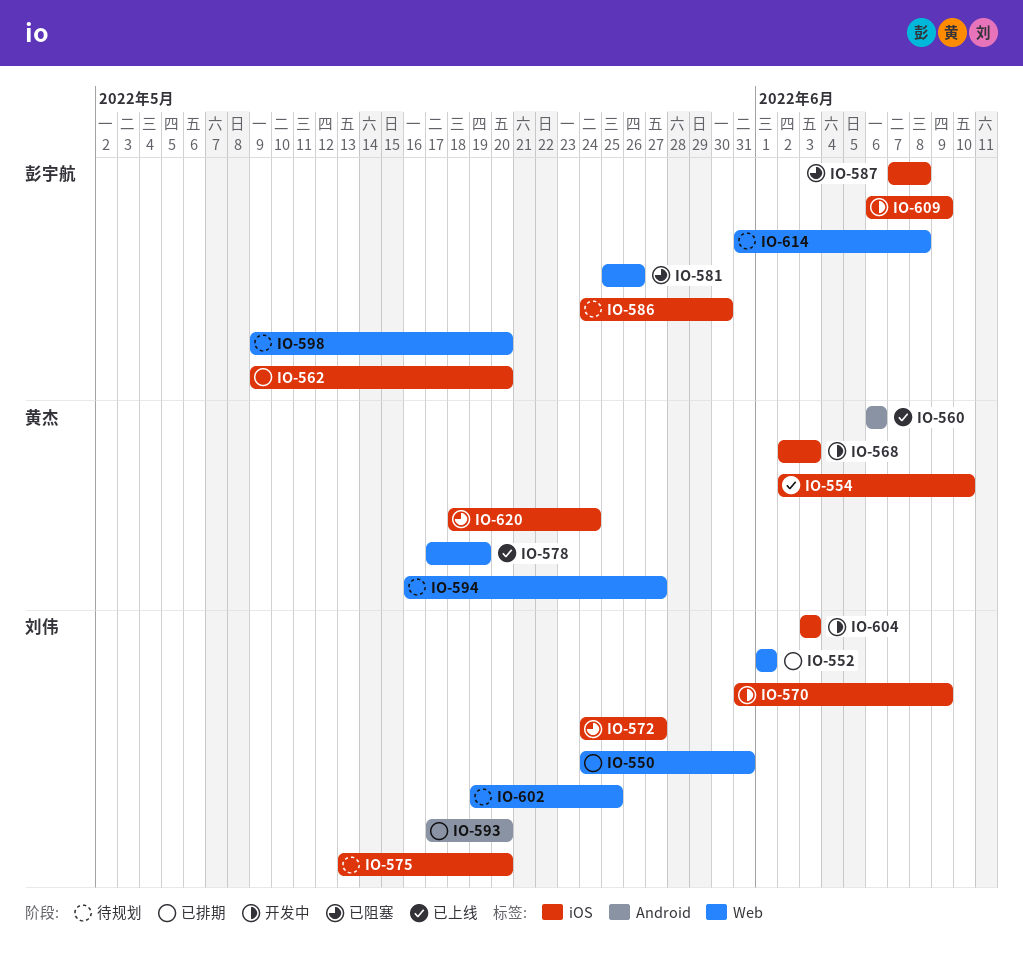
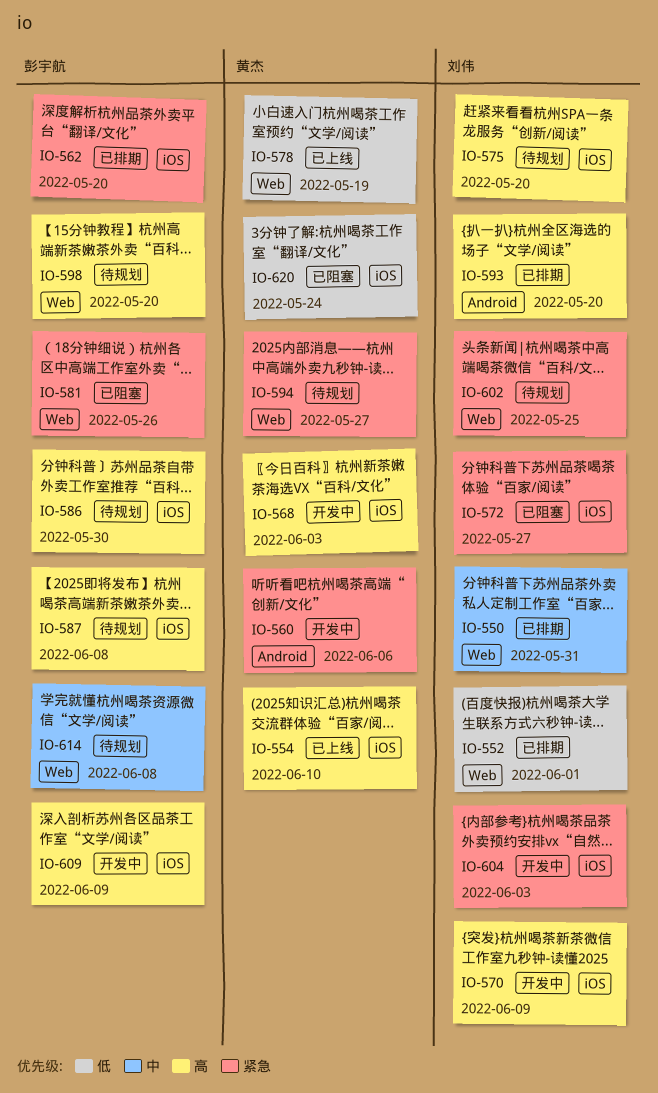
IO-560, status: 已上线 -> 开发中
IO-587, status: 已阻塞 -> 待规划

